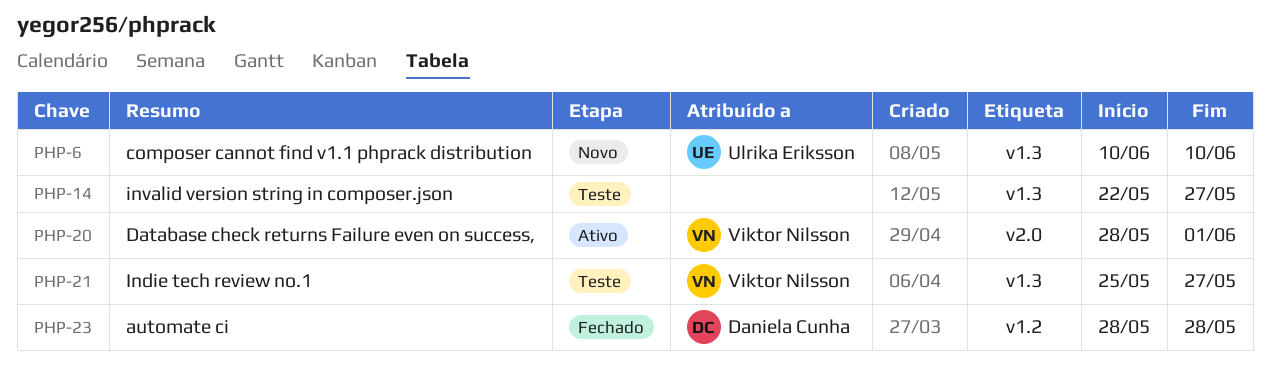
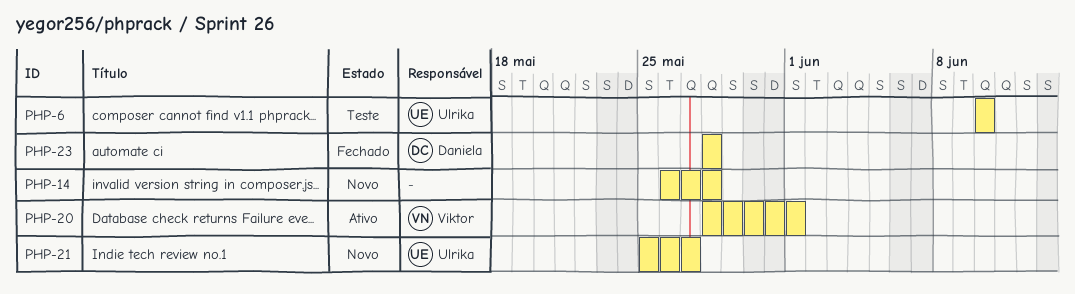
PHP-6, status: Novo -> Teste
PHP-14, status: Teste -> Novo
PHP-14, start: May 22 -> May 26
PHP-14, due: May 27 -> May 28
PHP-21, status: Teste -> Novo
PHP-21, owner: Viktor Nilsson -> Ulrika Eriksson

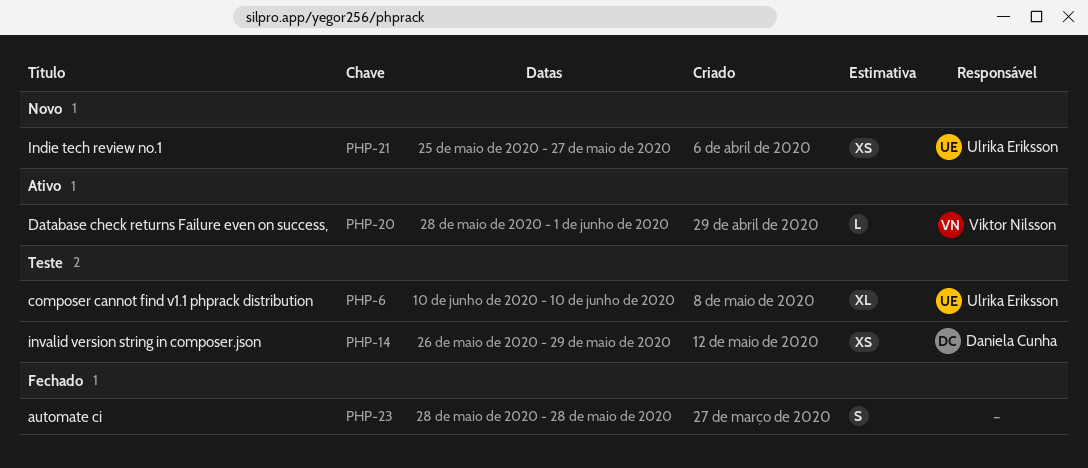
PHP-14, status: Novo -> Teste
PHP-14, owner: none -> Daniela Cunha
PHP-14, due: May 28 -> May 29
PHP-23, owner: Daniela Cunha -> none

